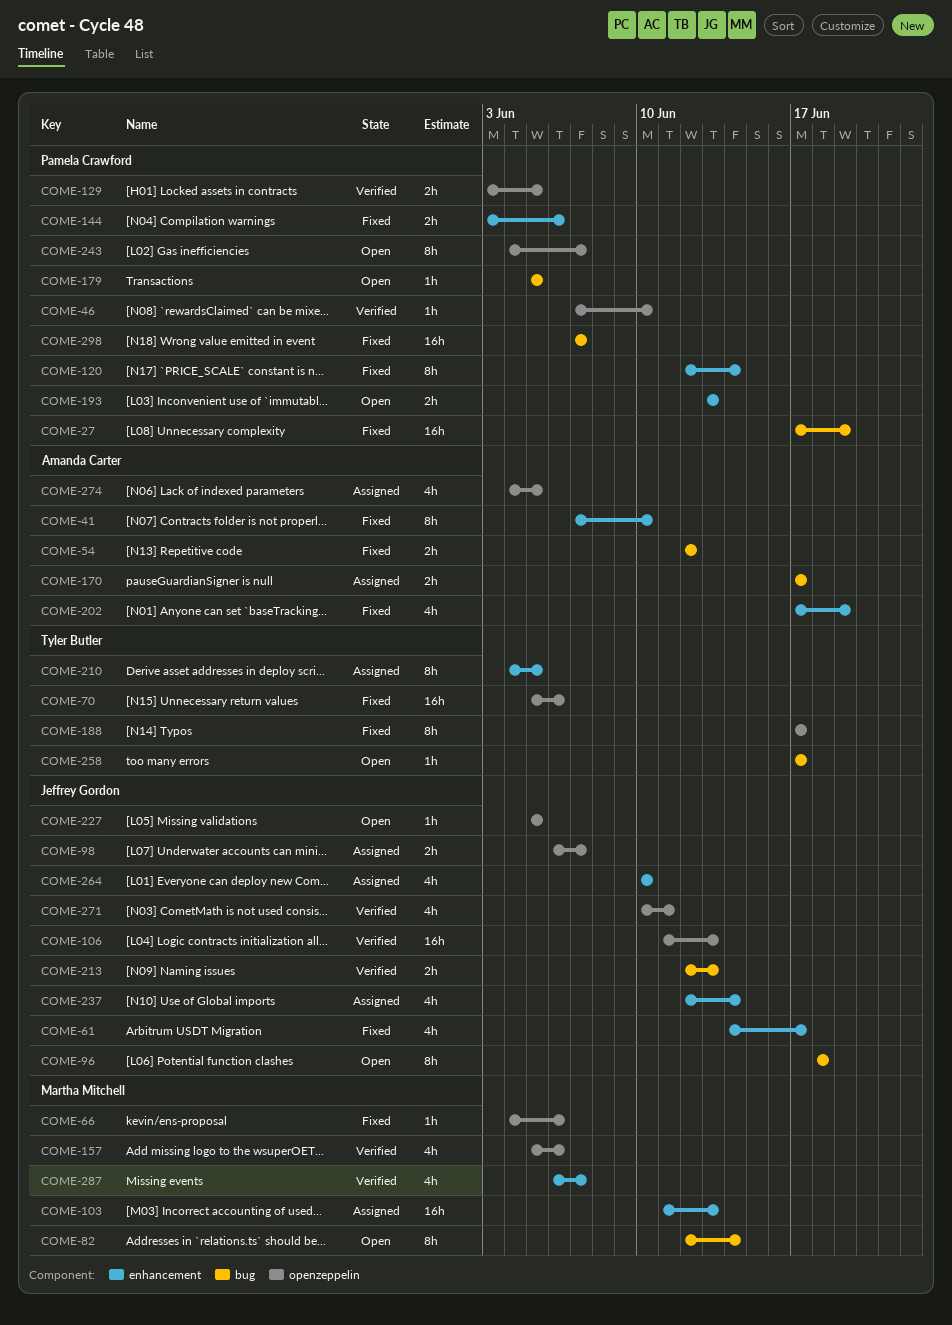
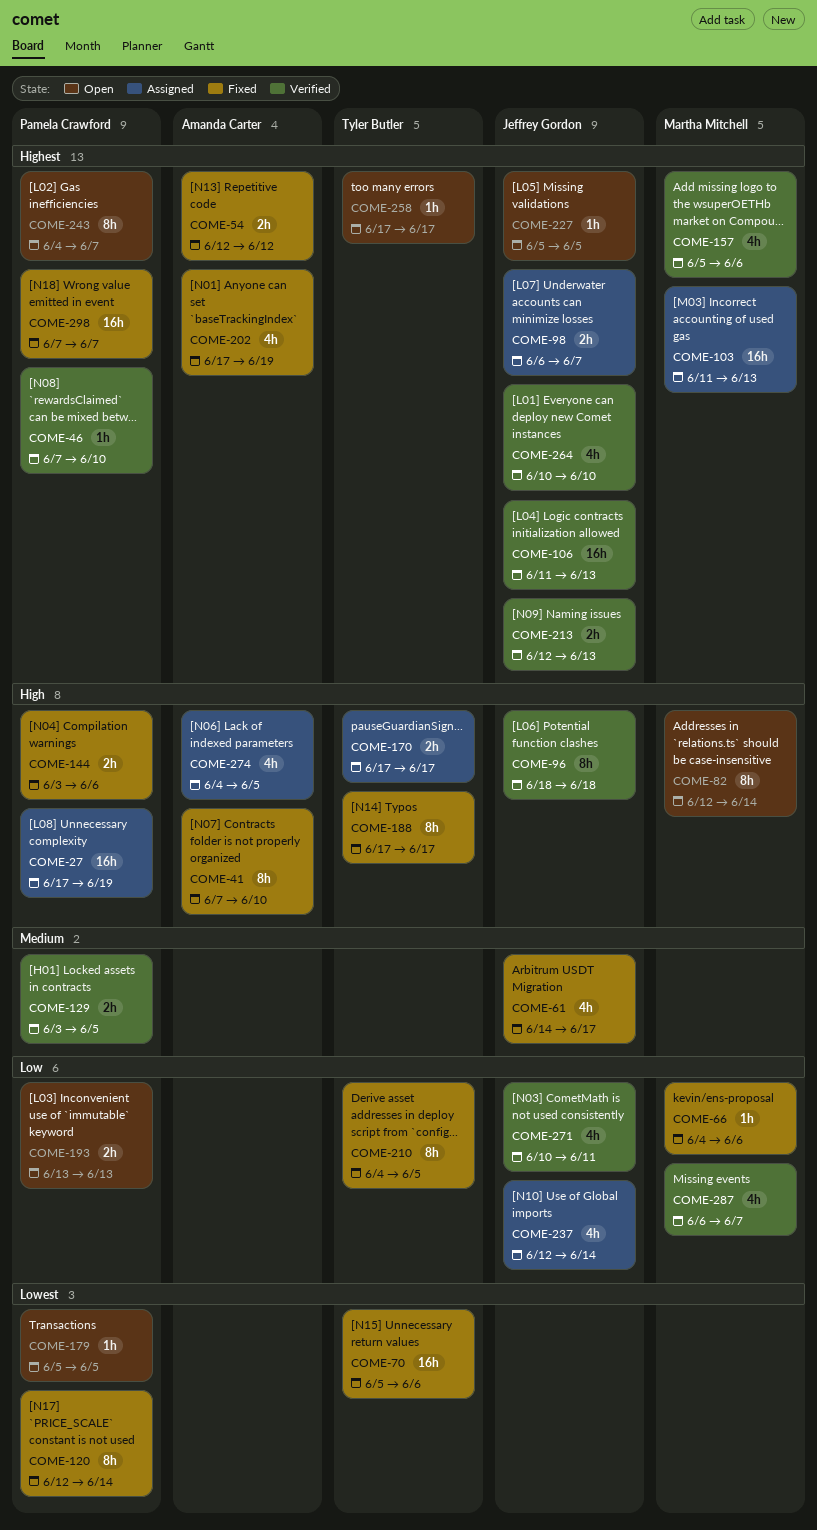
COME-27, status: Fixed -> Assigned
COME-96, status: Open -> Verified
COME-170, owner: Amanda Carter -> Tyler Butler
COME-210, status: Assigned -> Fixed
COME-264, status: Assigned -> Verified

